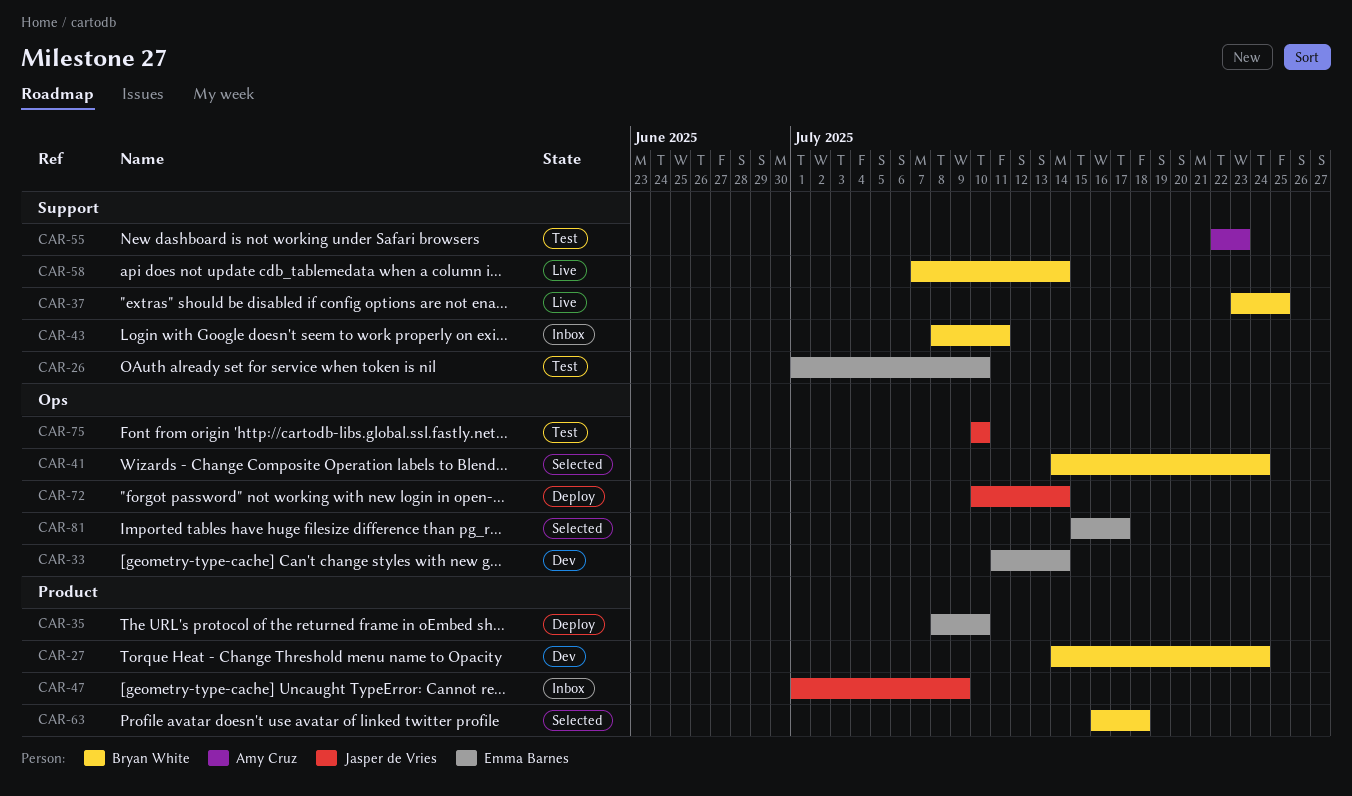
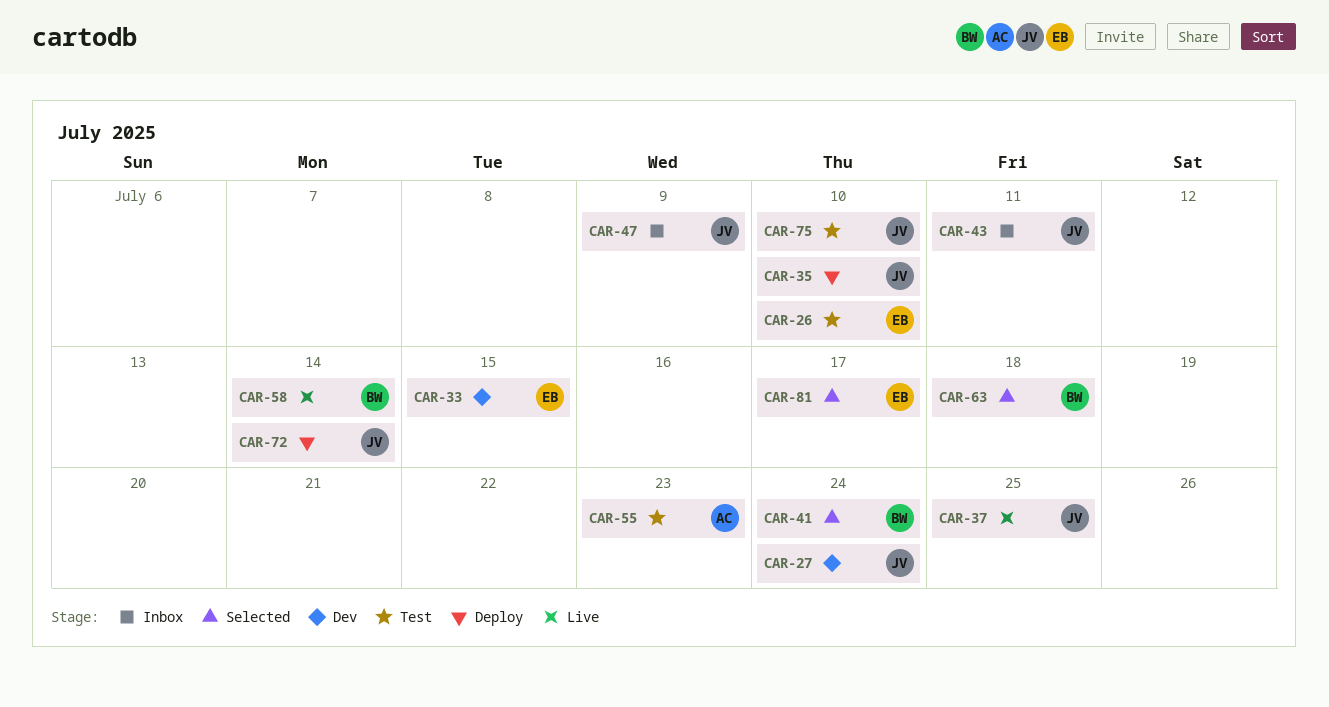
CAR-27, owner: Bryan White -> Jasper de Vries
CAR-33, due: Jul 14 -> Jul 15
CAR-35, owner: Emma Barnes -> Jasper de Vries
CAR-37, owner: Bryan White -> Jasper de Vries
CAR-43, owner: Bryan White -> Jasper de Vries

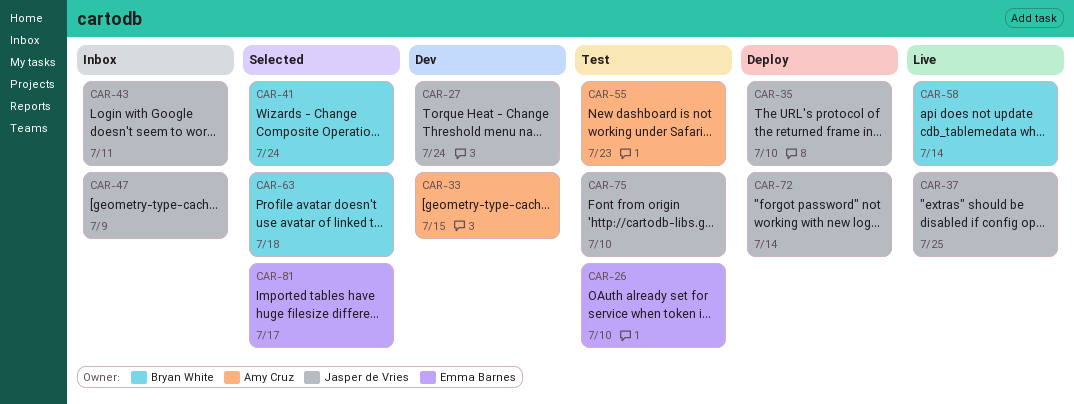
CAR-33, owner: Emma Barnes -> Amy Cruz

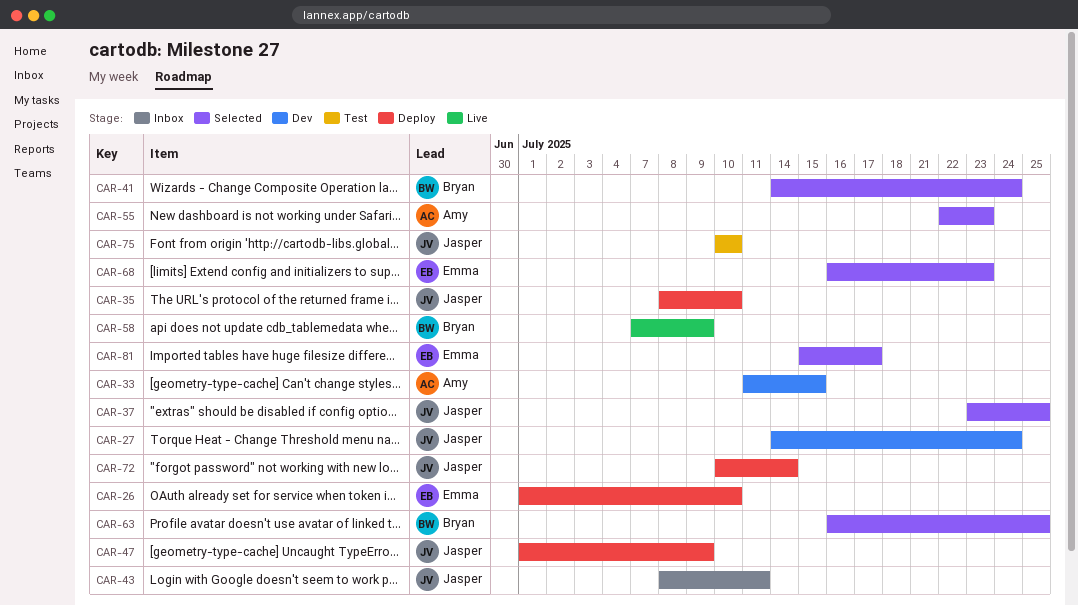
CAR-26, status: Test -> Deploy
CAR-37, status: Live -> Selected
CAR-47, status: Inbox -> Deploy
CAR-55, status: Test -> Selected
CAR-58, due: Jul 14 -> Jul 9
CAR-63, due: Jul 18 -> Jul 25
CAR-68: none -> present

